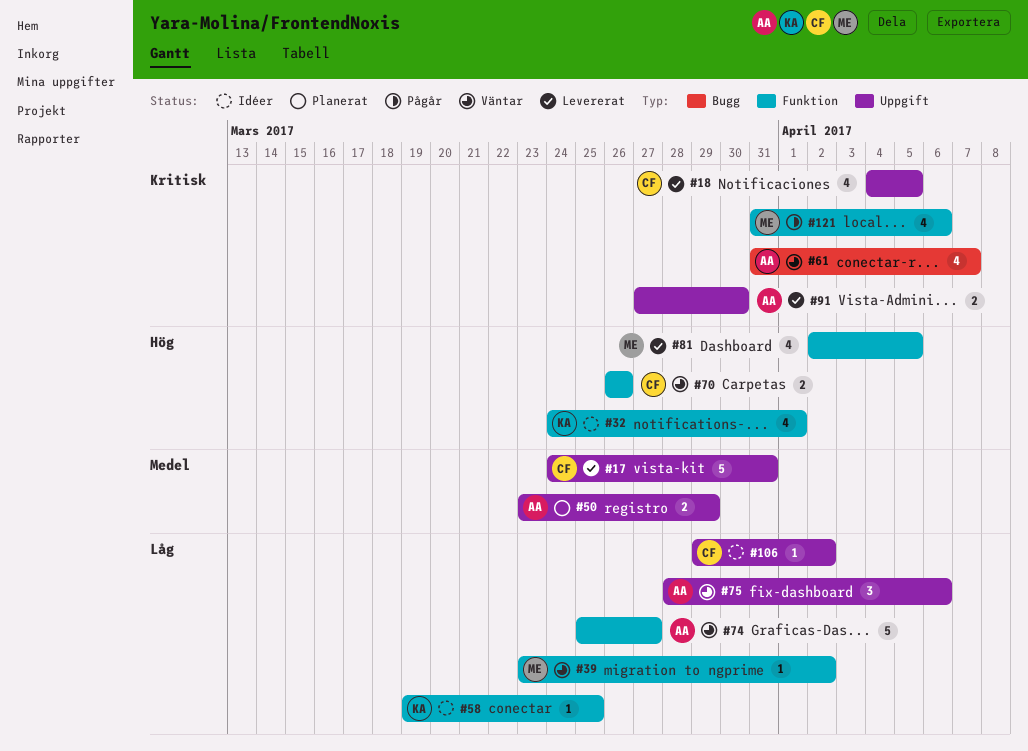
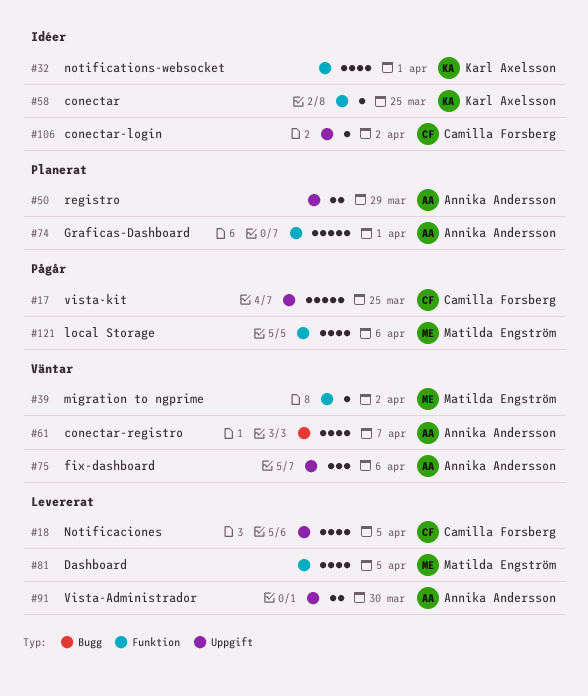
#17, status: Levererat -> Pågår
#17, due: Mar 31 -> Mar 25
#70: present -> none
#74, status: Väntar -> Planerat
#74, due: Mar 27 -> Apr 1

